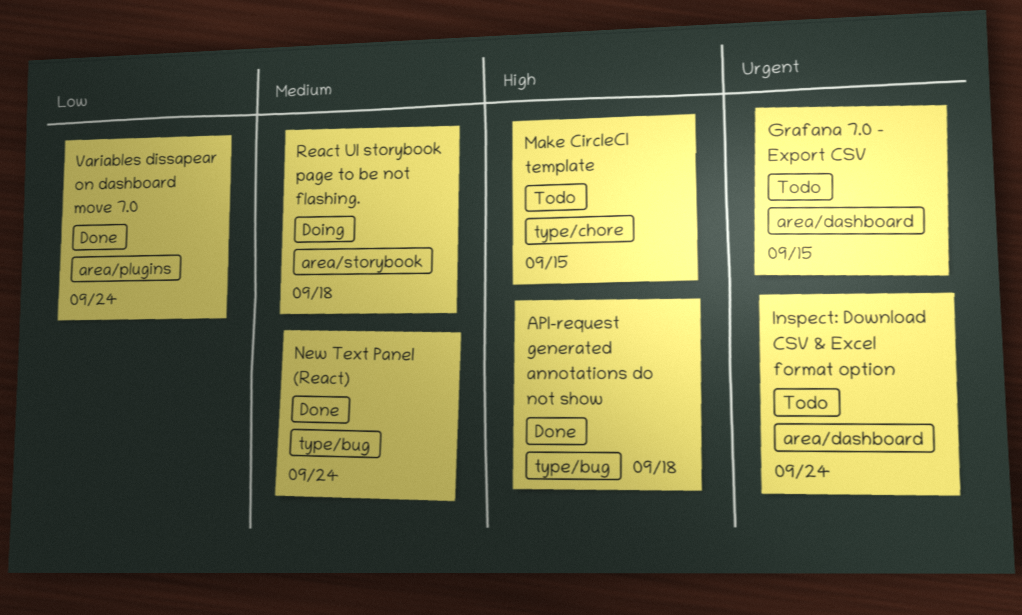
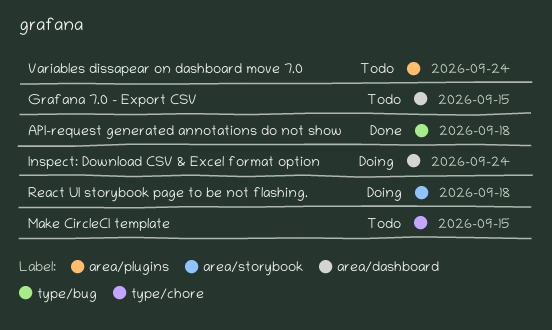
Inspect: Download CSV & Excel format option, status: Todo -> Doing
New Text Panel (React): present -> none
Variables dissapear on dashboard move 7.0, status: Done -> Todo

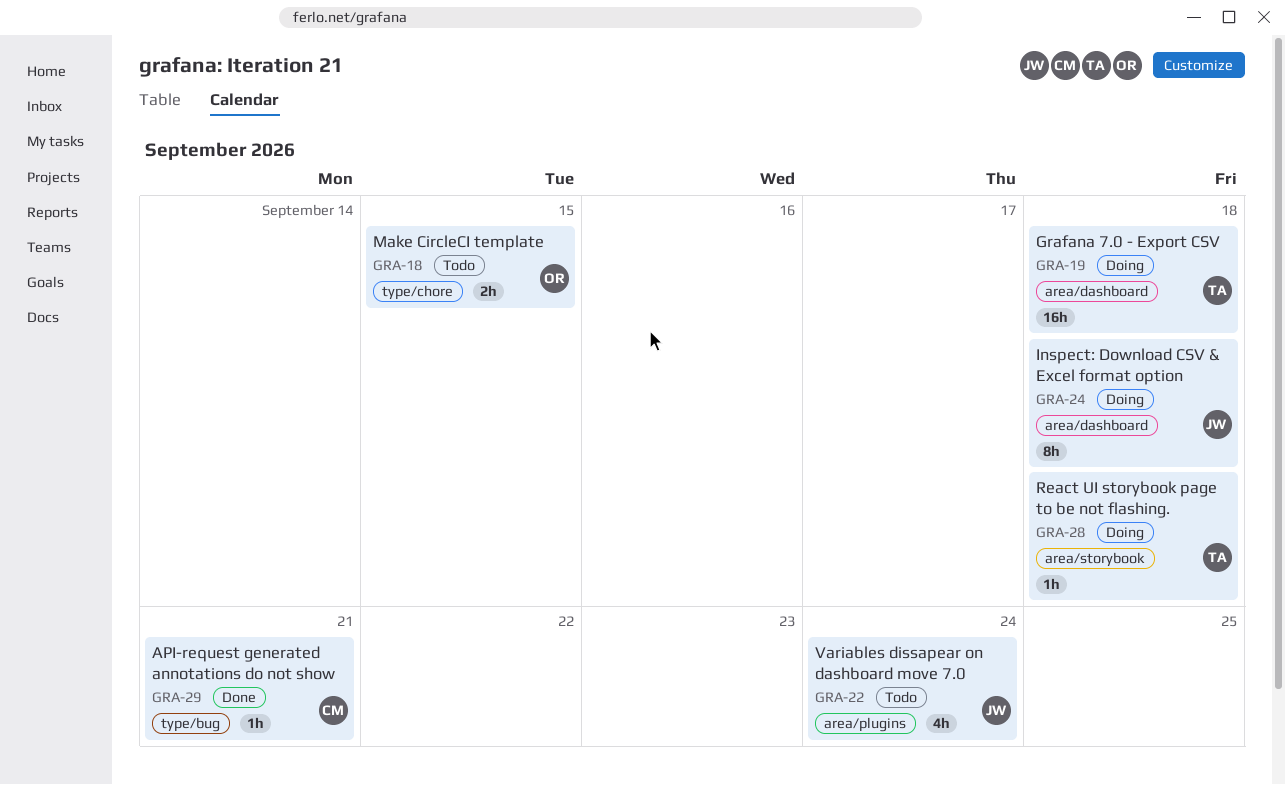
API-request generated annotations do not show, due: Sep 18 -> Sep 21
Grafana 7.0 - Export CSV, status: Todo -> Doing
Grafana 7.0 - Export CSV, due: Sep 15 -> Sep 18
Inspect: Download CSV & Excel format option, due: Sep 24 -> Sep 18

